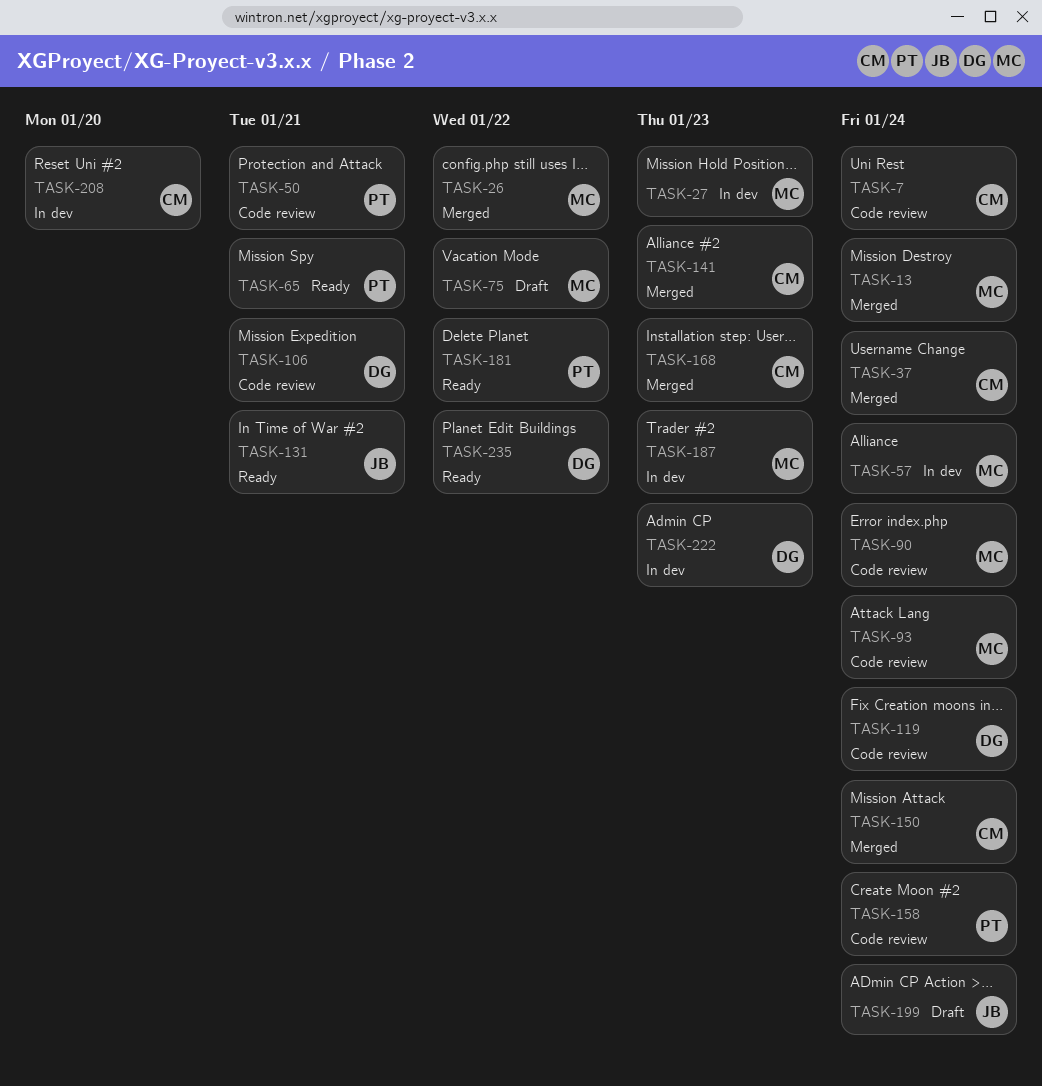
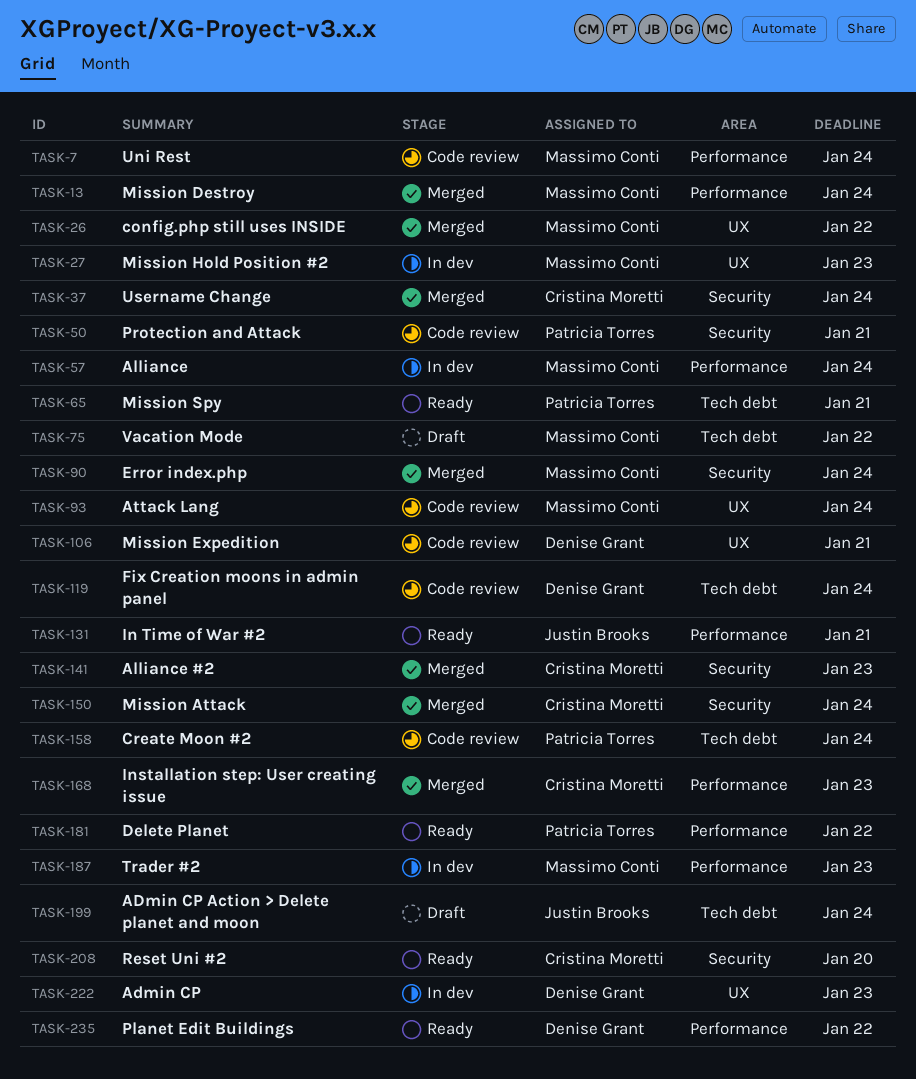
TASK-7, owner: Cristina Moretti -> Massimo Conti
TASK-90, status: Code review -> Merged
TASK-208, status: In dev -> Ready

